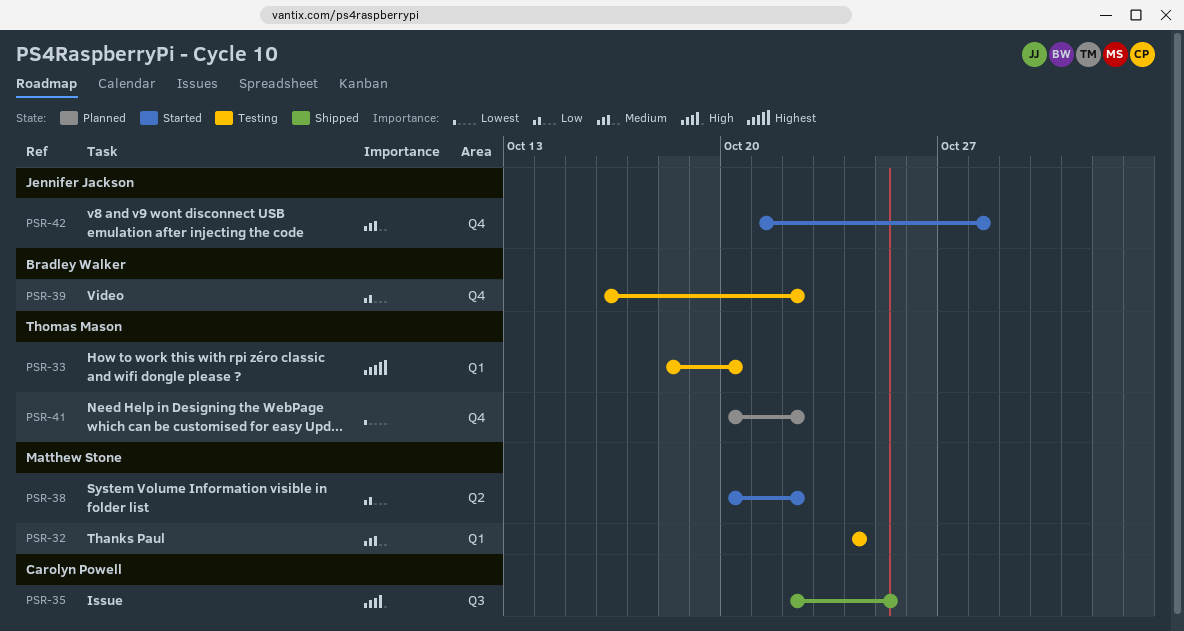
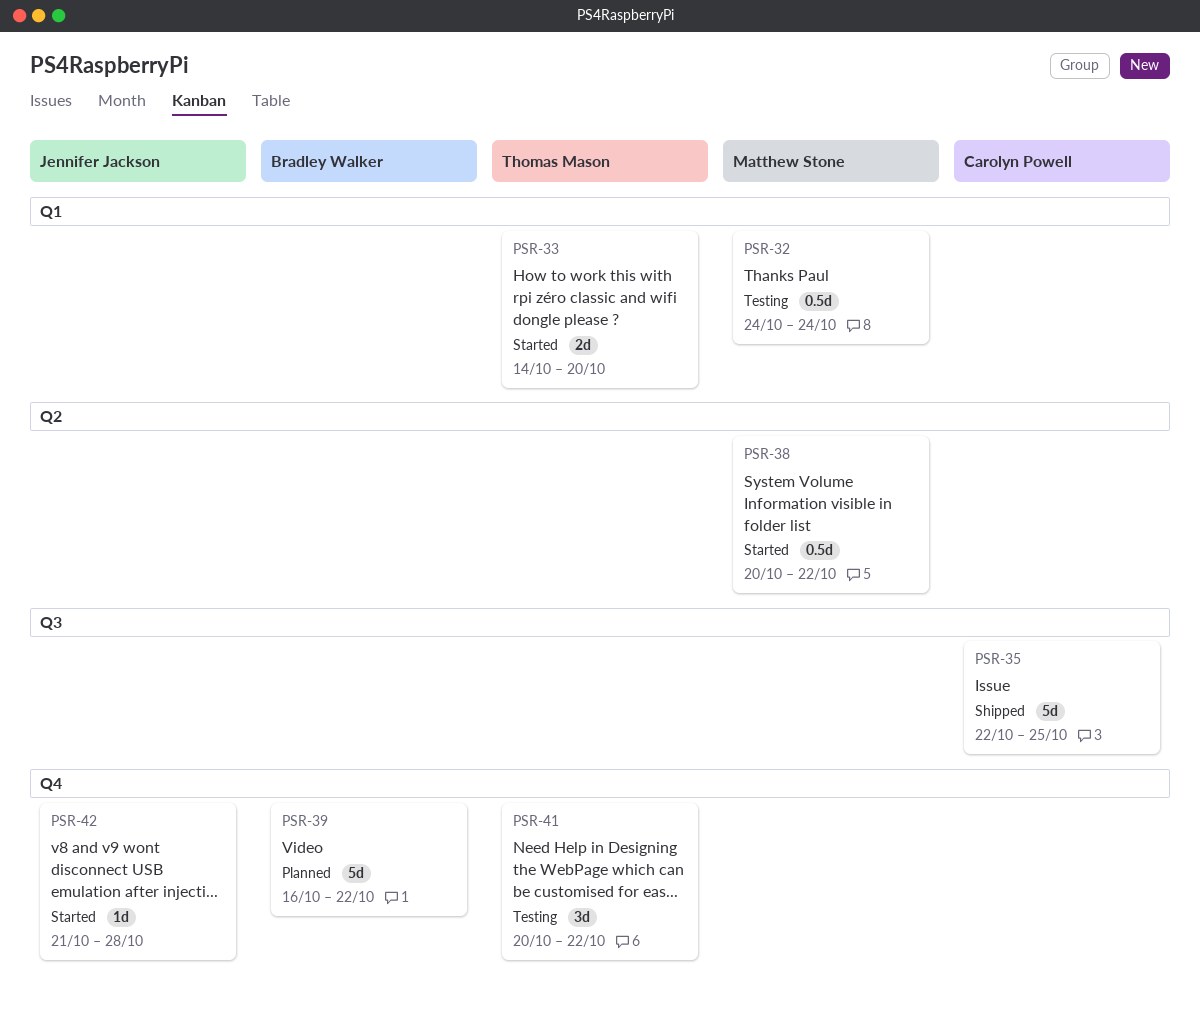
PSR-33, status: Testing -> Started
PSR-33, start: Oct 18 -> Oct 14
PSR-39, status: Testing -> Planned
PSR-41, status: Planned -> Testing

